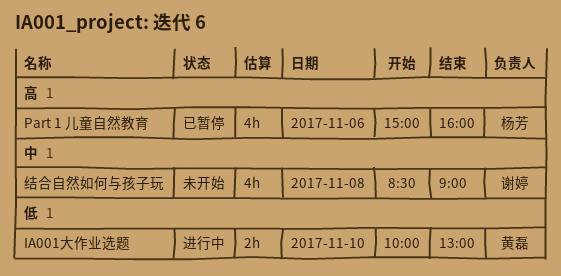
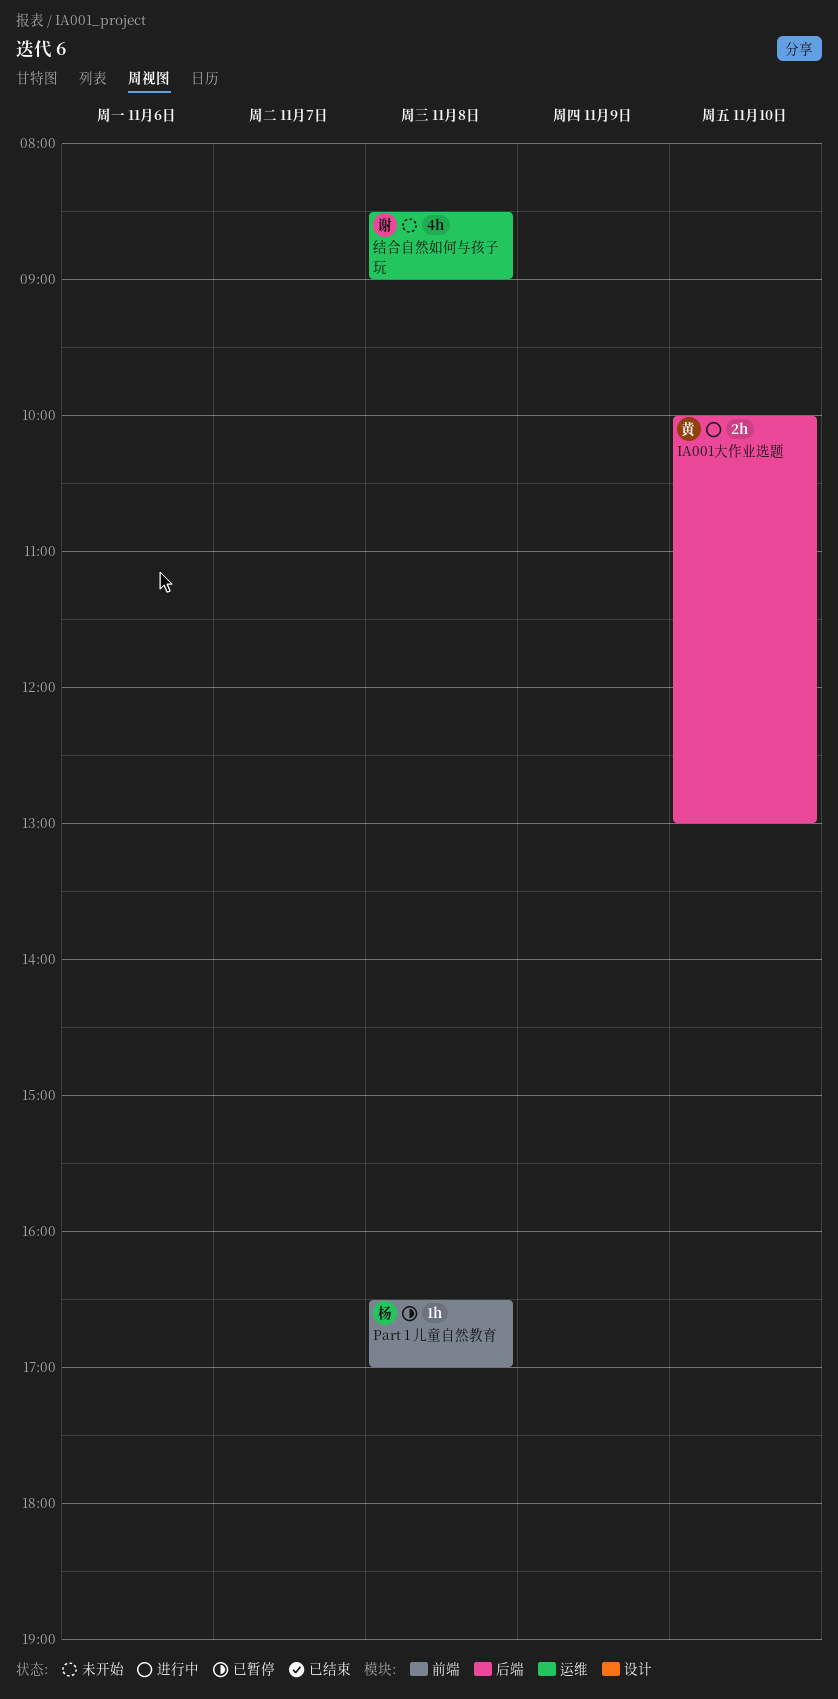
Part 1 儿童自然教育, estimate: 4h -> 1h
Part 1 儿童自然教育, day: Nov 6 -> Nov 8
Part 1 儿童自然教育, begins: 15:00 -> 16:30
Part 1 儿童自然教育, ends: 16:00 -> 17:00

